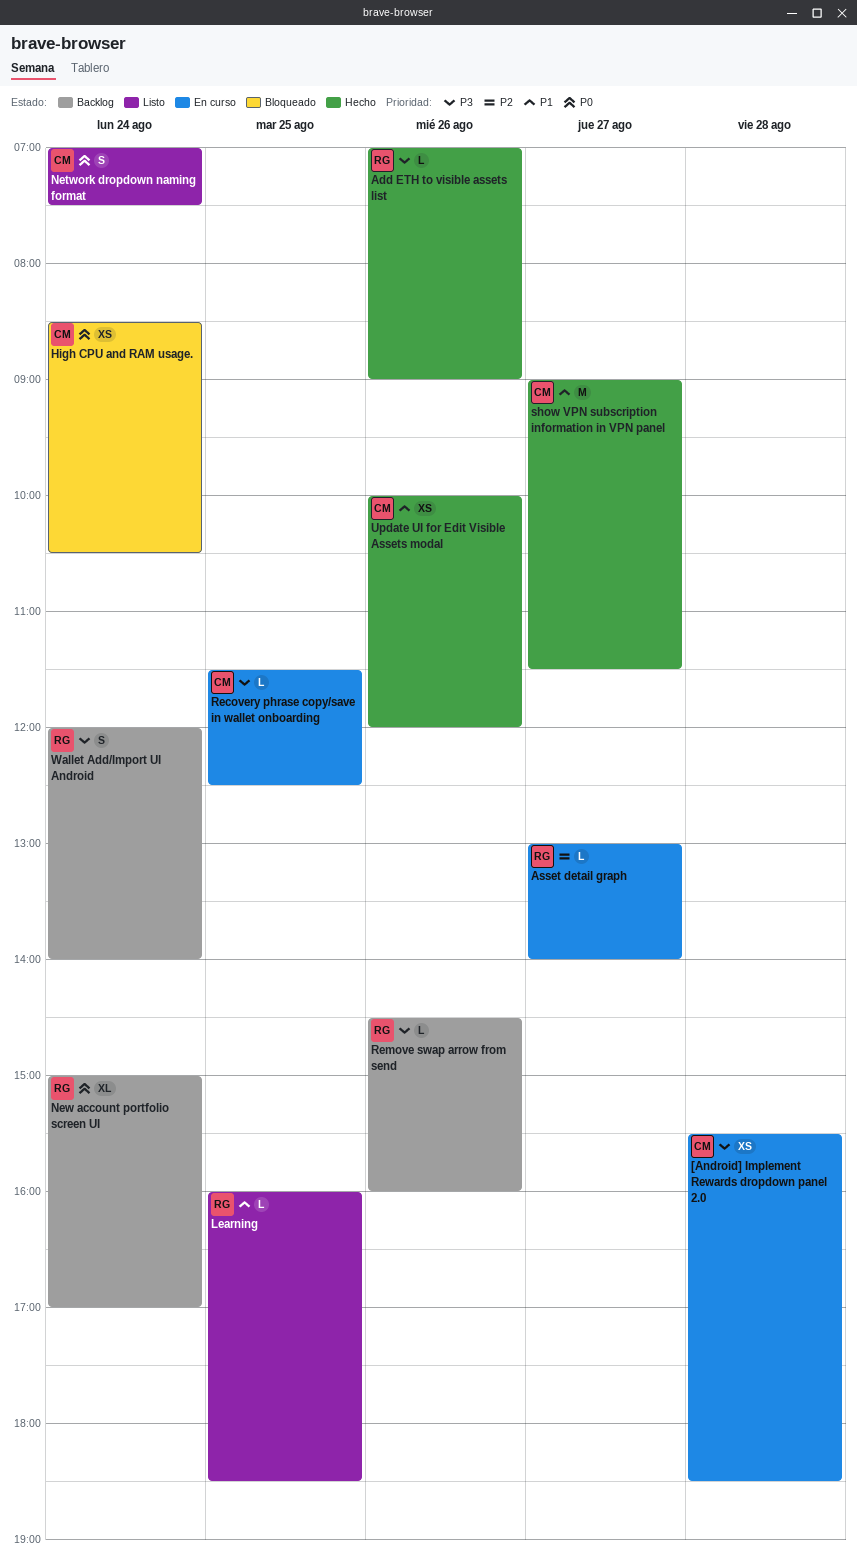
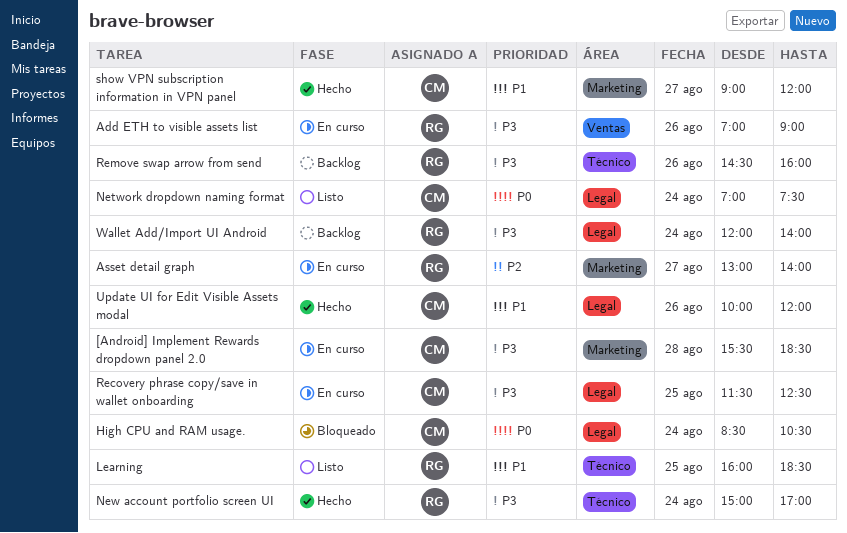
Add ETH to visible assets list, status: Hecho -> En curso
New account portfolio screen UI, status: Backlog -> Hecho
New account portfolio screen UI, priority: P0 -> P3
show VPN subscription information in VPN panel, ends: 11:30 -> 12:00

